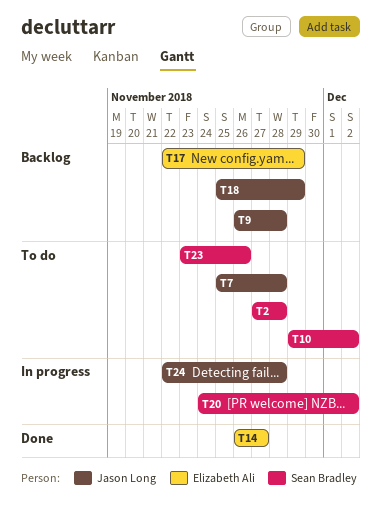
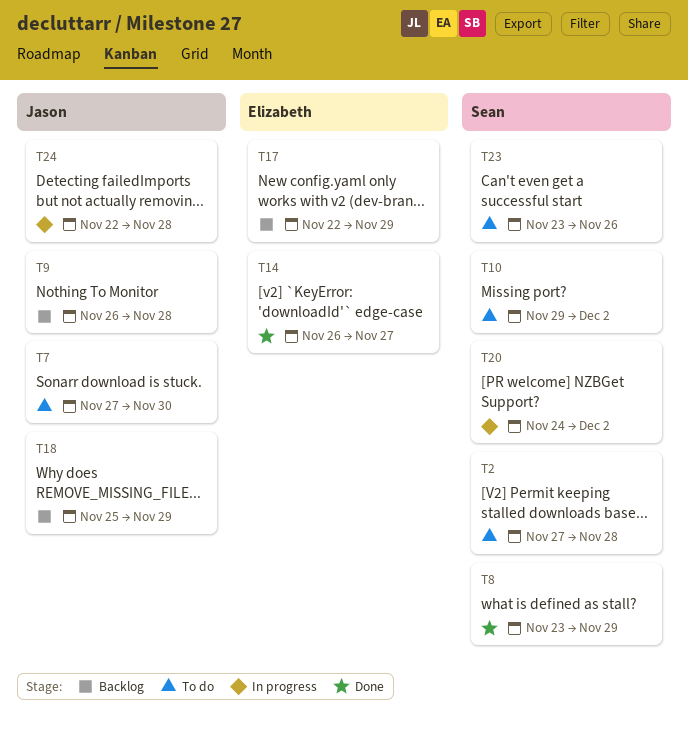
T7, start: Nov 25 -> Nov 27
T7, due: Nov 28 -> Nov 30
T8: none -> present

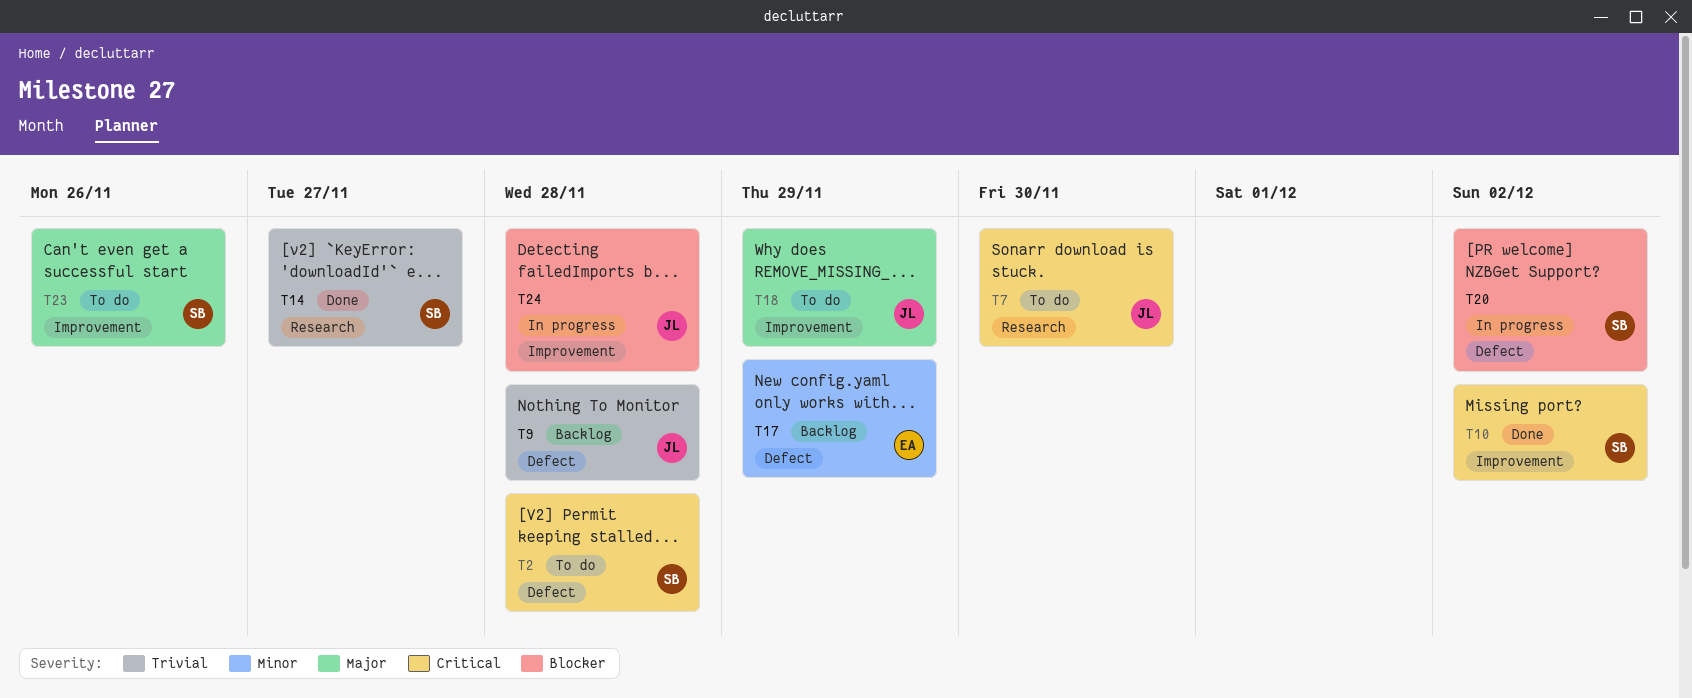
T8: present -> none
T10, status: To do -> Done
T14, owner: Elizabeth -> Sean
T18, status: Backlog -> To do

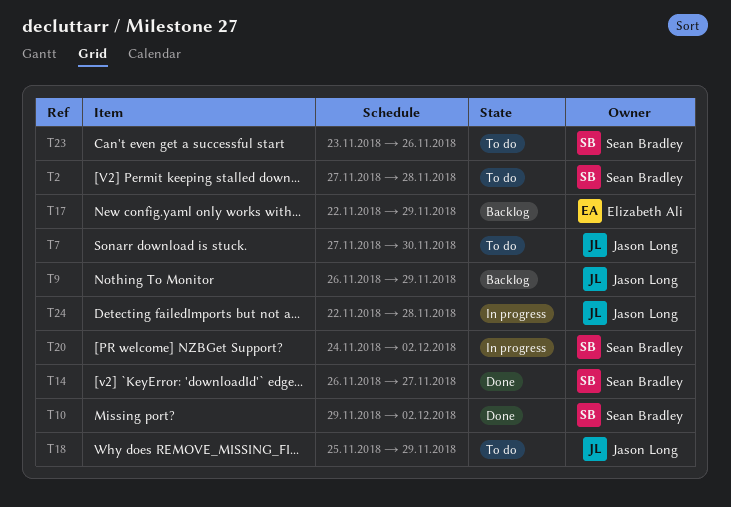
T9, due: Nov 28 -> Nov 29

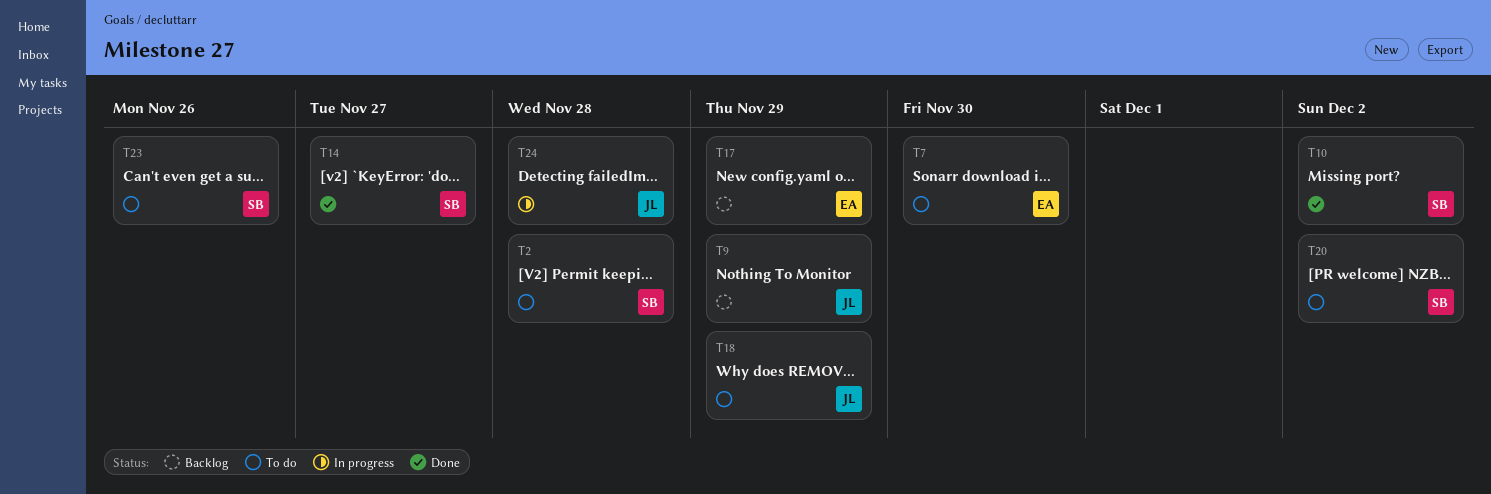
T7, owner: Jason Long -> Elizabeth Ali
T20, status: In progress -> To do

